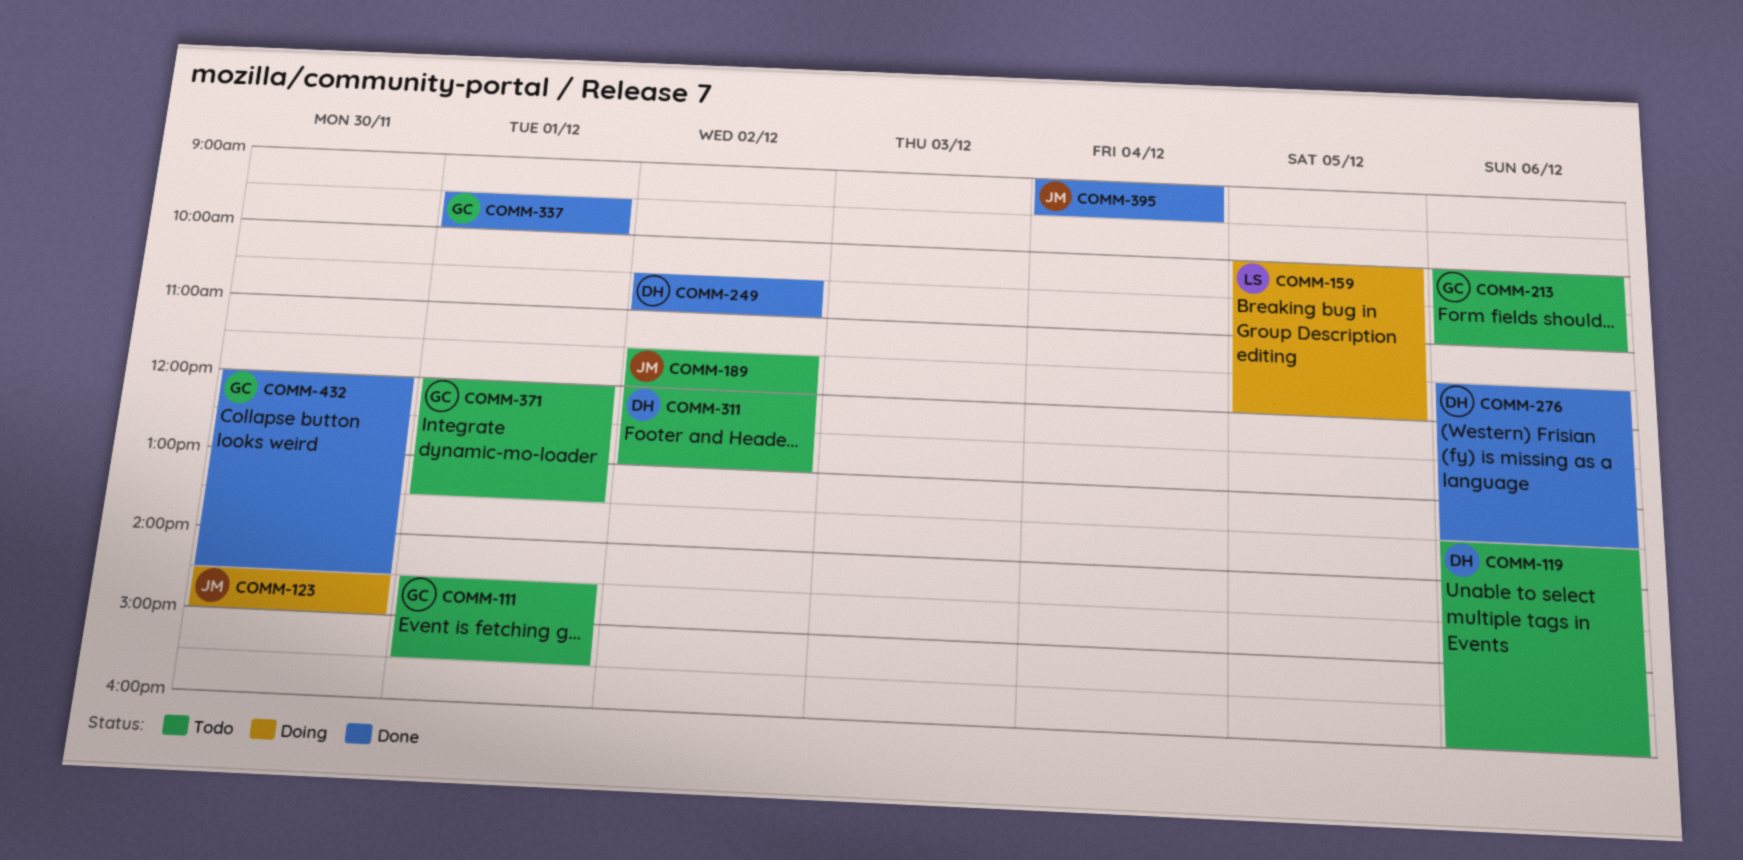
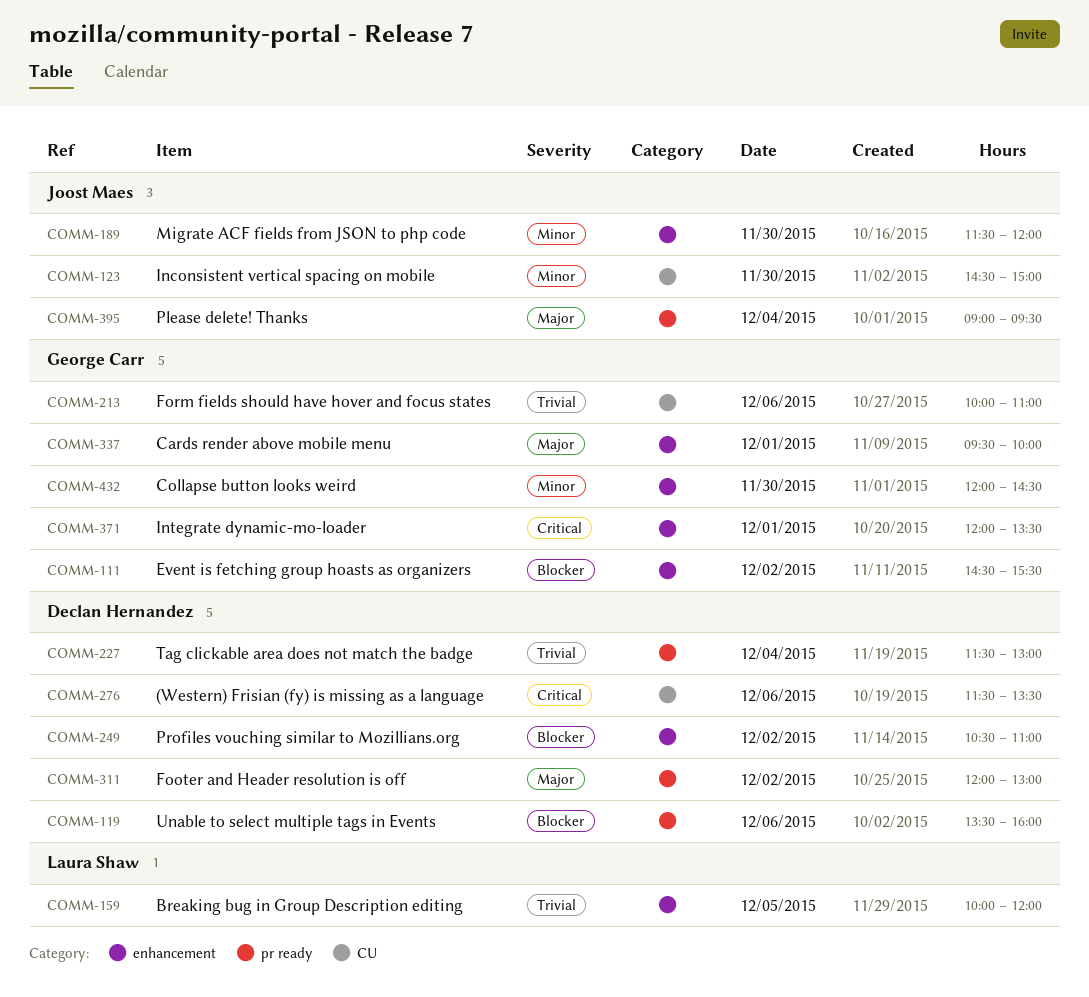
COMM-111, day: Dec 1 -> Dec 2
COMM-189, day: Dec 2 -> Nov 30
COMM-227: none -> present

